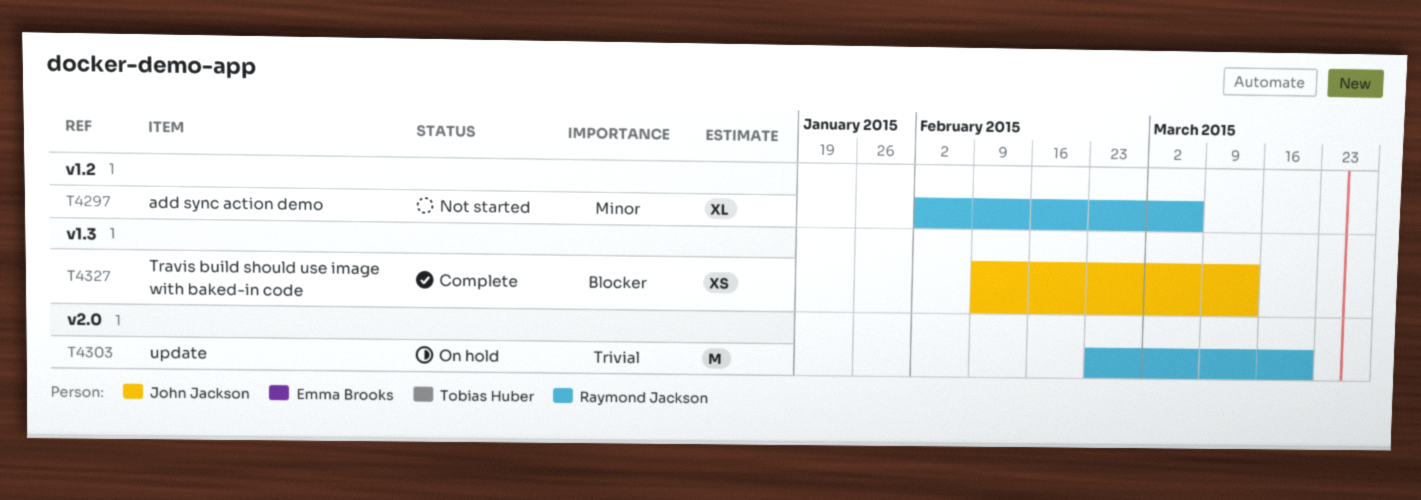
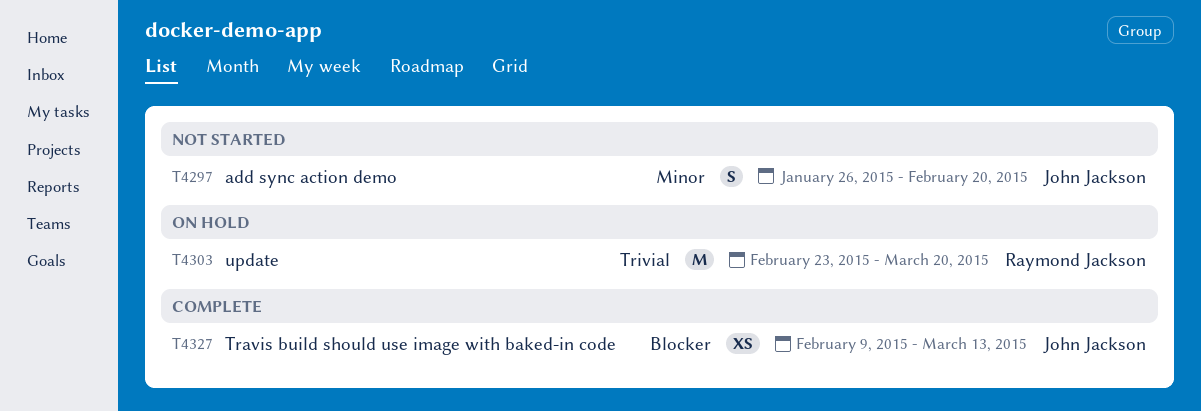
T4297, owner: Raymond Jackson -> John Jackson
T4297, estimate: XL -> S
T4297, start: Feb 2 -> Jan 26
T4297, due: Mar 6 -> Feb 20

